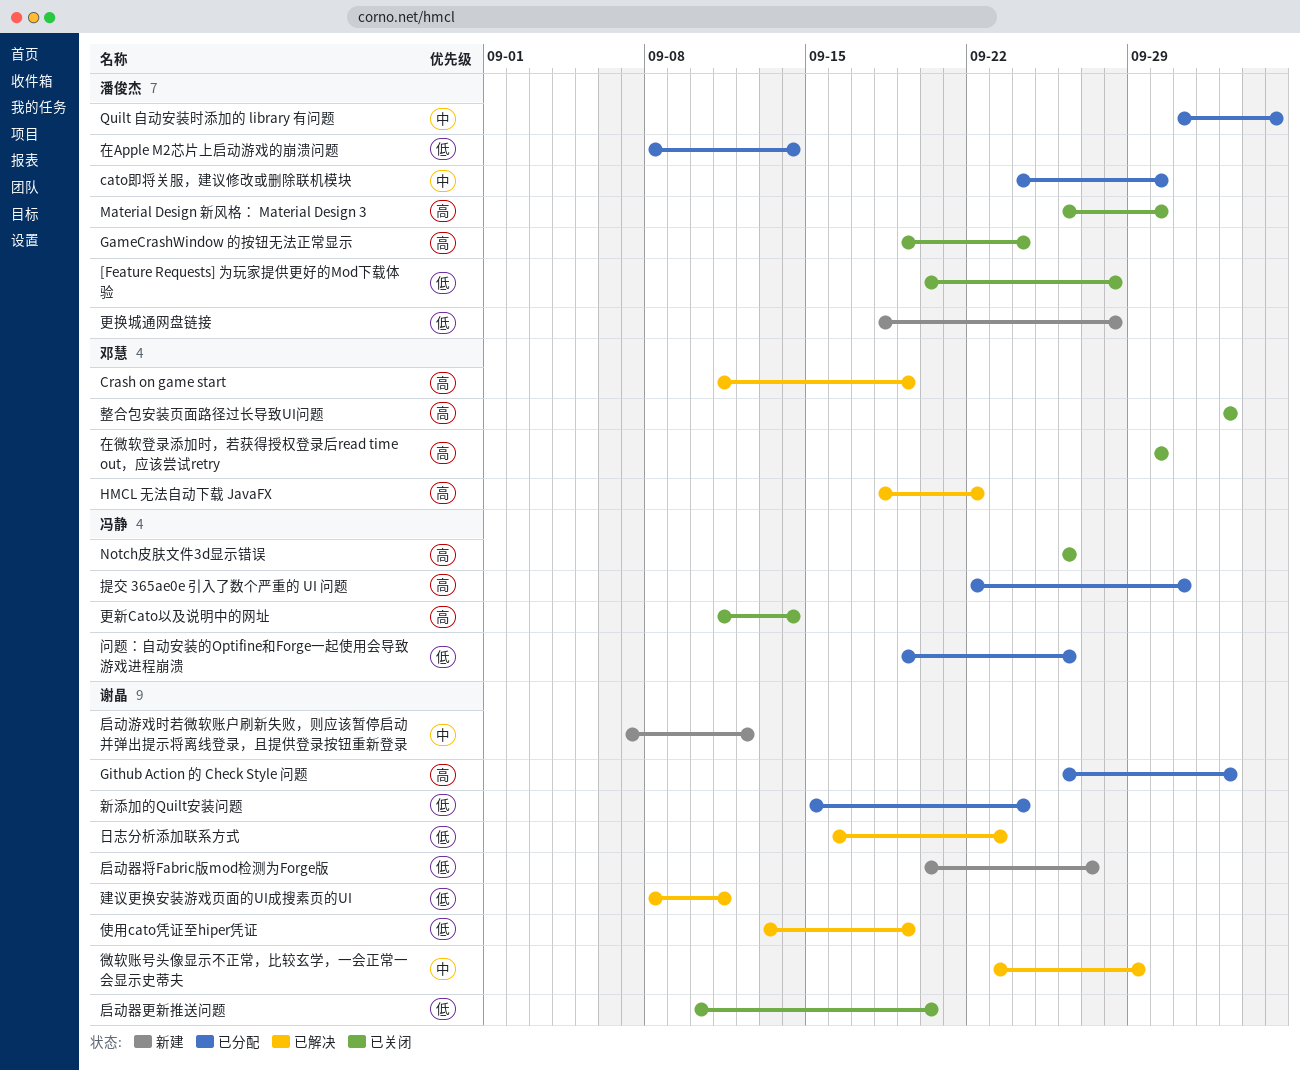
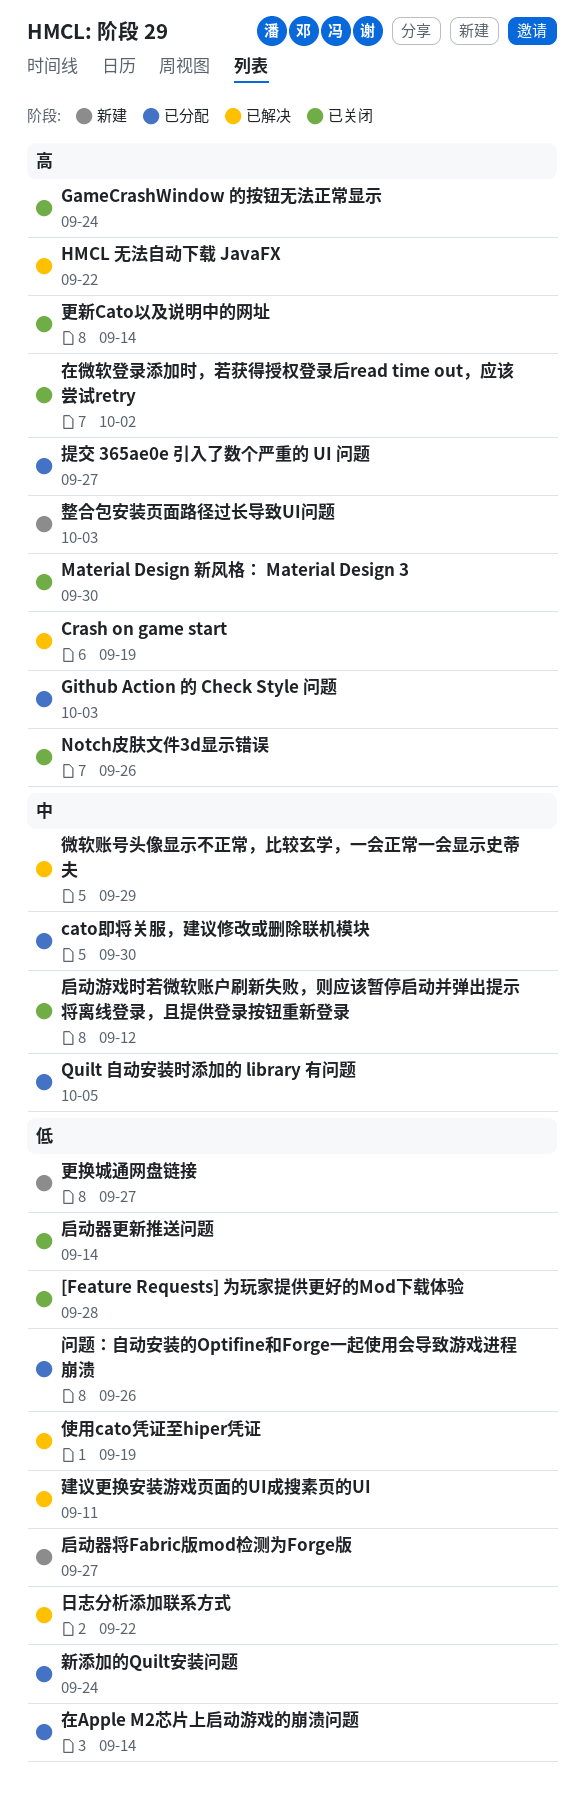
启动器更新推送问题, due: Sep 20 -> Sep 14
启动游戏时若微软账户刷新失败，则应该暂停启动并弹出提示将离线登录，且提供登录按钮重新登录, status: 新建 -> 已关闭
在微软登录添加时，若获得授权登录后read time out，应该尝试retry, due: Sep 30 -> Oct 2
提交 365ae0e 引入了数个严重的 UI 问题, due: Oct 1 -> Sep 27
整合包安装页面路径过长导致UI问题, status: 已关闭 -> 新建
日志分析添加联系方式, due: Sep 23 -> Sep 22
更换城通网盘链接, due: Sep 28 -> Sep 27

